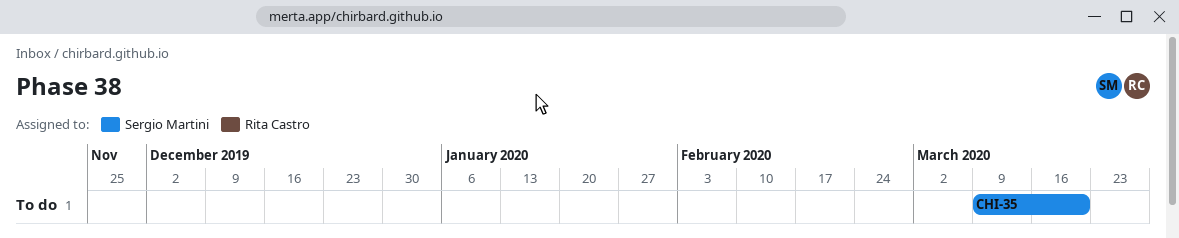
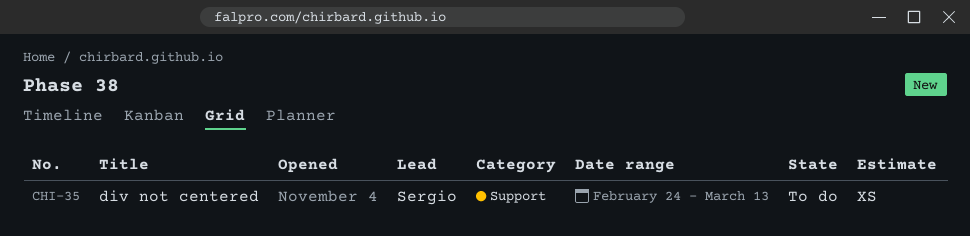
CHI-35, start: Mar 9 -> Feb 24
CHI-35, due: Mar 20 -> Mar 13

